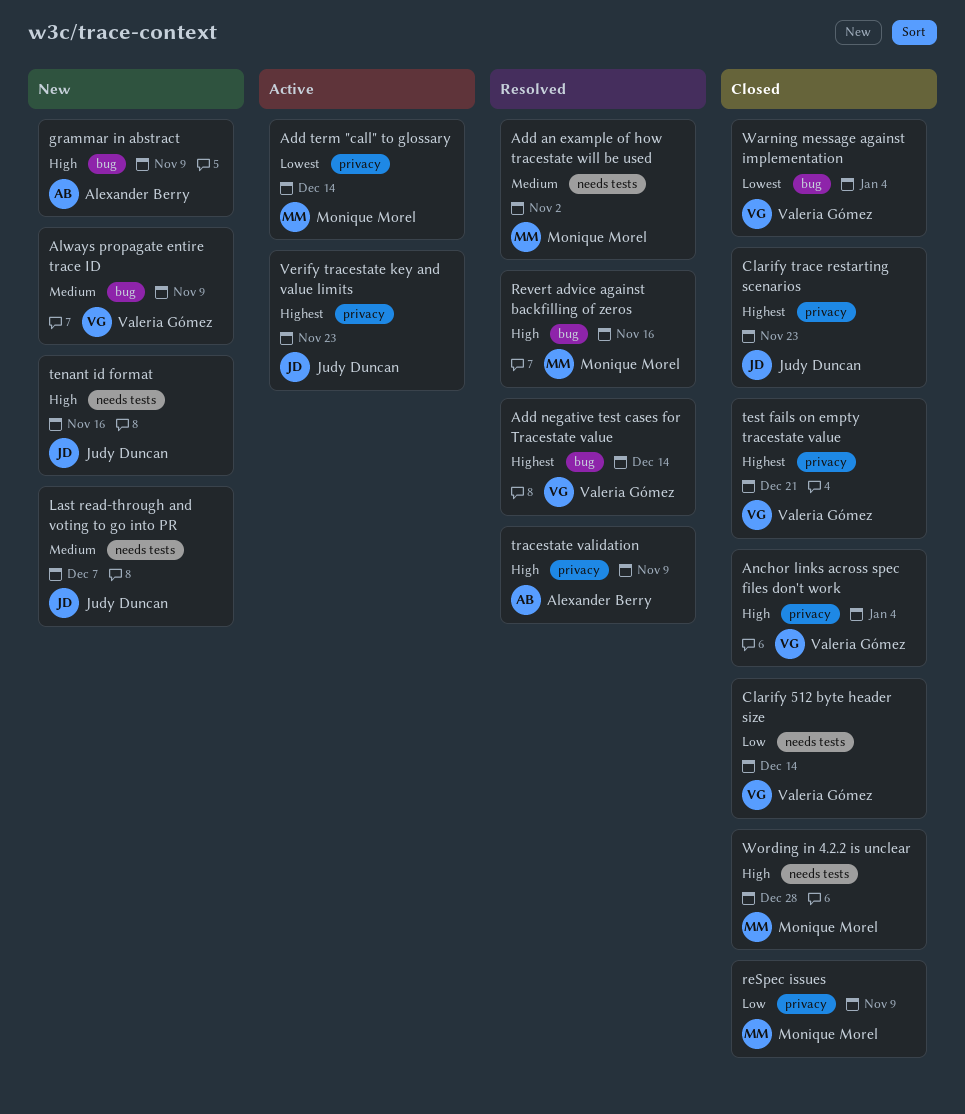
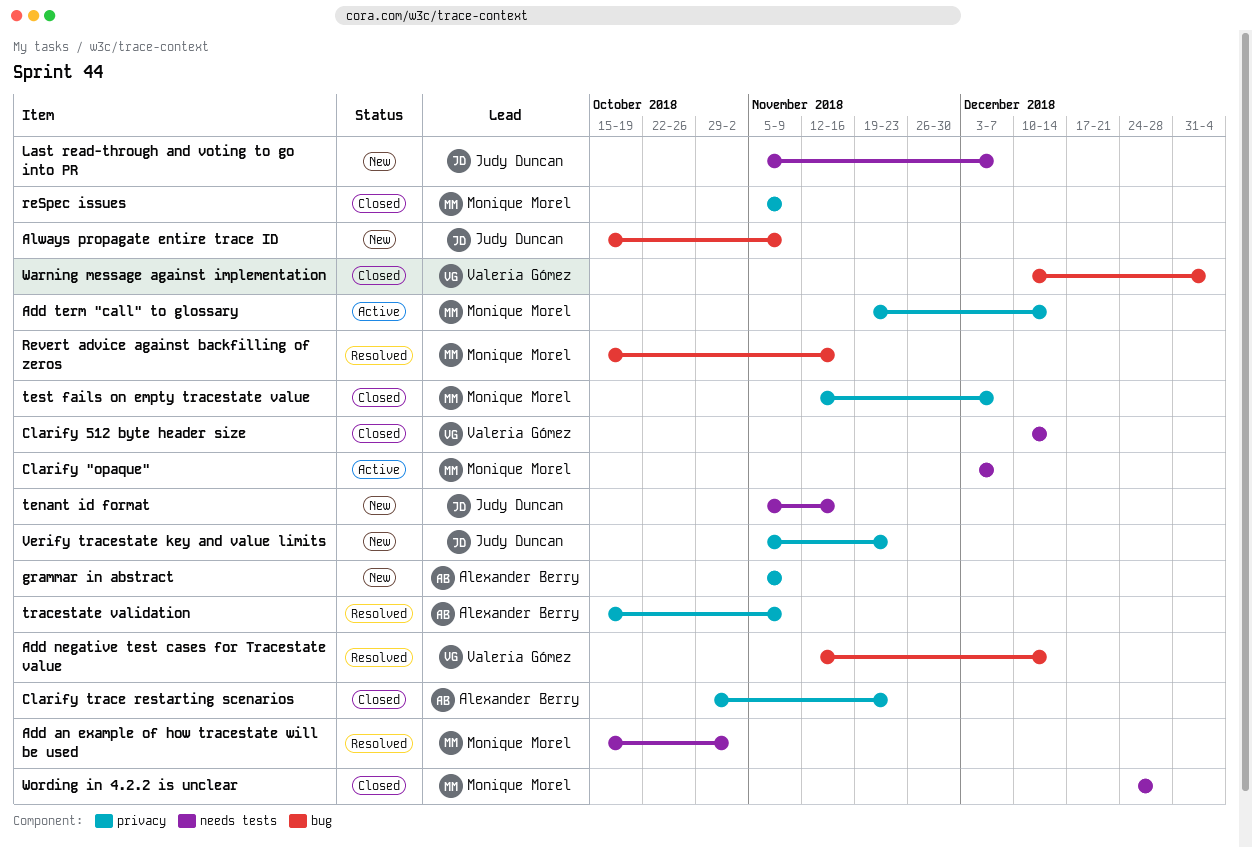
Always propagate entire trace ID, owner: Valeria Gómez -> Judy Duncan
Anchor links across spec files don't work: present -> none
Clarify "opaque": none -> present
Clarify trace restarting scenarios, owner: Judy Duncan -> Alexander Berry
grammar in abstract, label: bug -> privacy
test fails on empty tracestate value, owner: Valeria Gómez -> Monique Morel
test fails on empty tracestate value, due: Dec 21 -> Dec 7
Verify tracestate key and value limits, status: Active -> New

